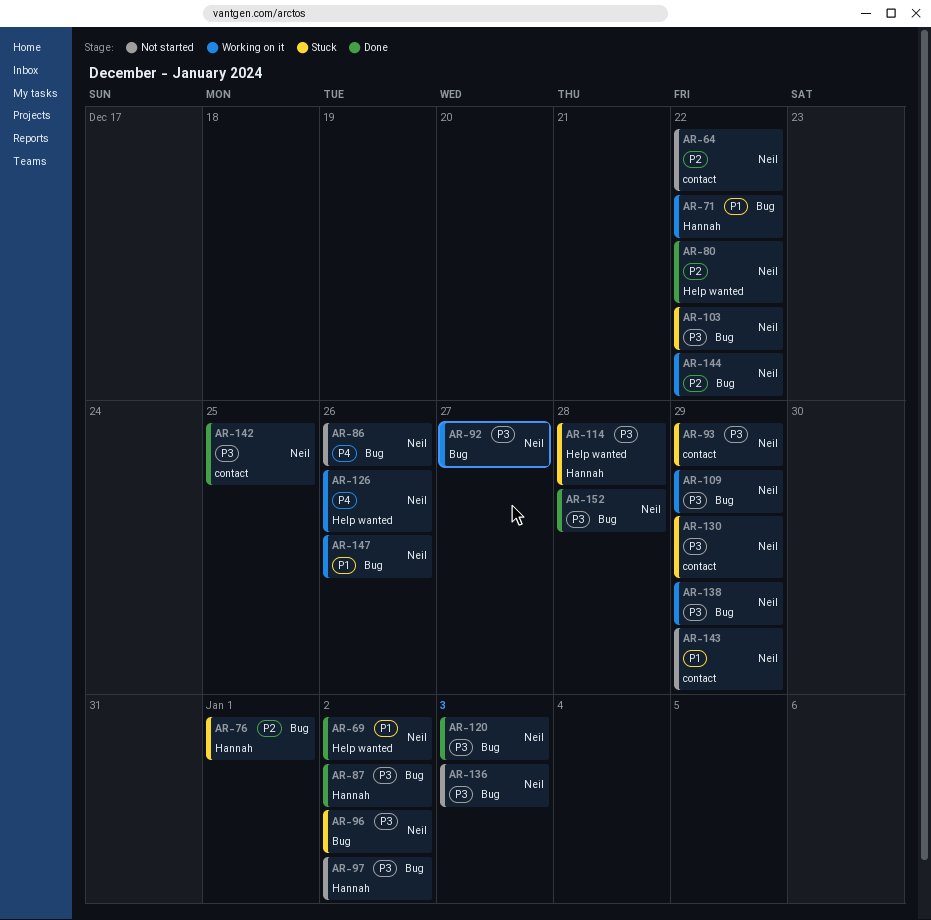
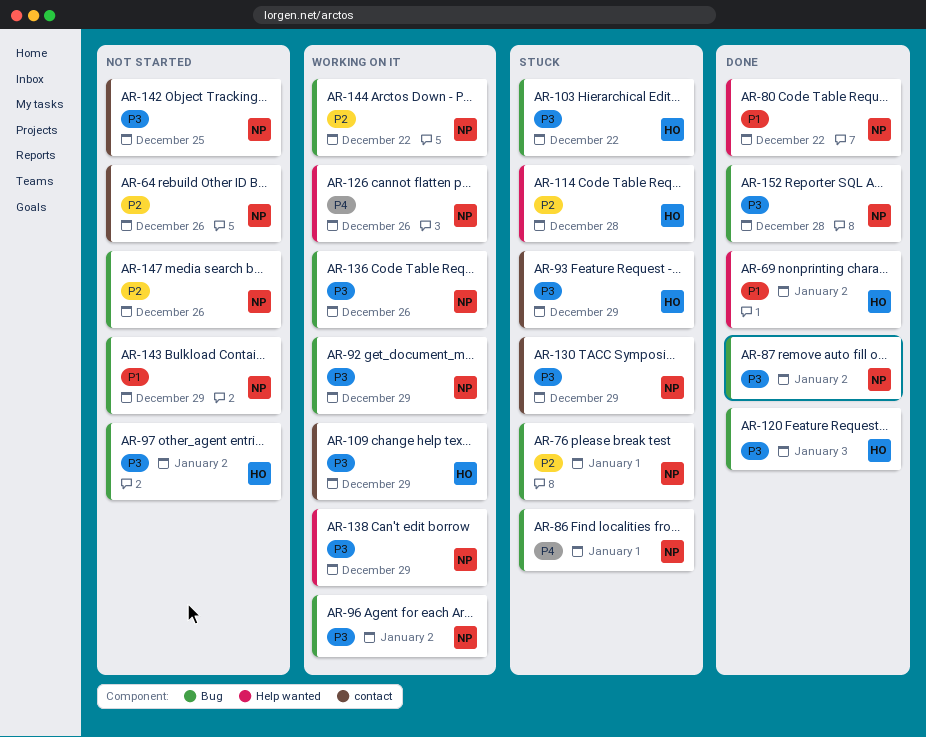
AR-64, due: Dec 22 -> Dec 26
AR-69, owner: Neil -> Hannah
AR-71: present -> none
AR-76, owner: Hannah -> Neil
AR-80, priority: P2 -> P1
AR-86, status: Not started -> Stuck
AR-86, due: Dec 26 -> Jan 1
AR-87, owner: Hannah -> Neil
AR-92, due: Dec 27 -> Dec 29
AR-93, owner: Neil -> Hannah
AR-96, status: Stuck -> Working on it
AR-103, owner: Neil -> Hannah
AR-109, owner: Neil -> Hannah
AR-109, label: Bug -> contact
AR-114, priority: P3 -> P2
AR-120, owner: Neil -> Hannah
AR-136, status: Not started -> Working on it
AR-136, due: Jan 3 -> Dec 26
AR-138, label: Bug -> Help wanted
AR-142, status: Done -> Not started
AR-143, label: contact -> Bug
AR-147, status: Working on it -> Not started
AR-147, priority: P1 -> P2

